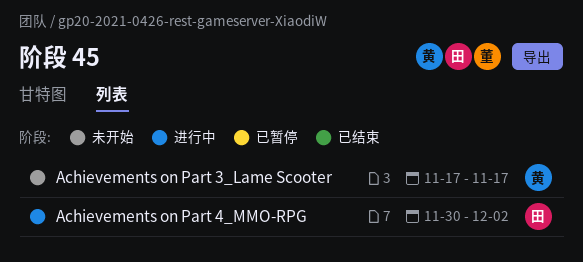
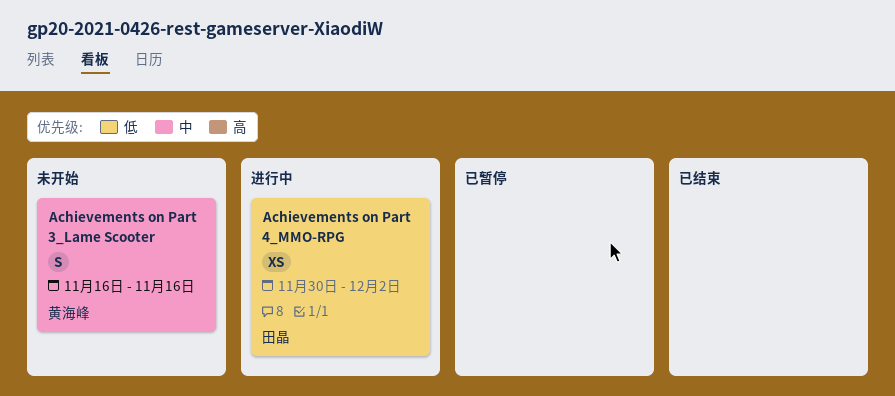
Achievements on Part 3_Lame Scooter, start: Nov 17 -> Nov 16
Achievements on Part 3_Lame Scooter, due: Nov 17 -> Nov 16

